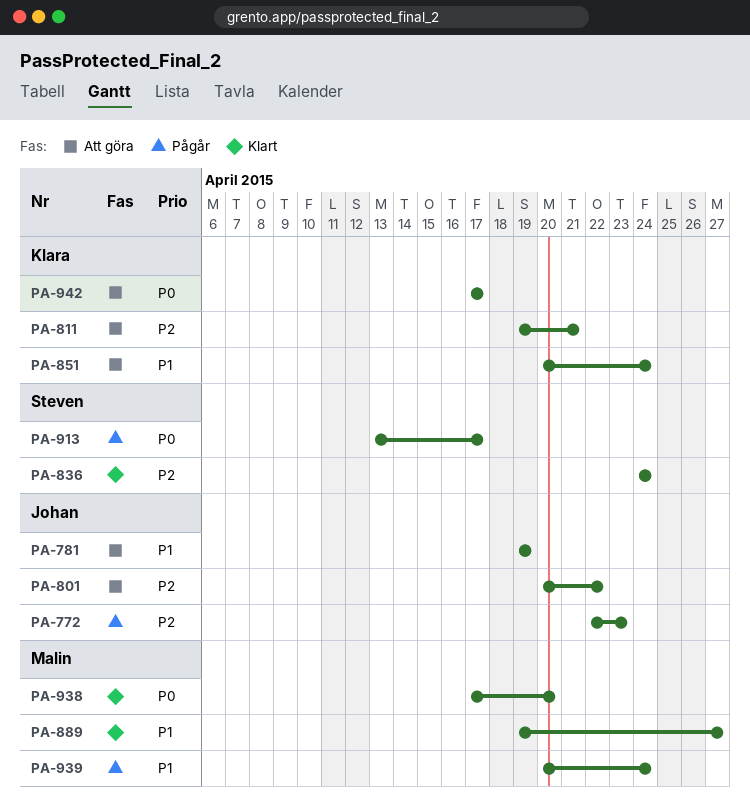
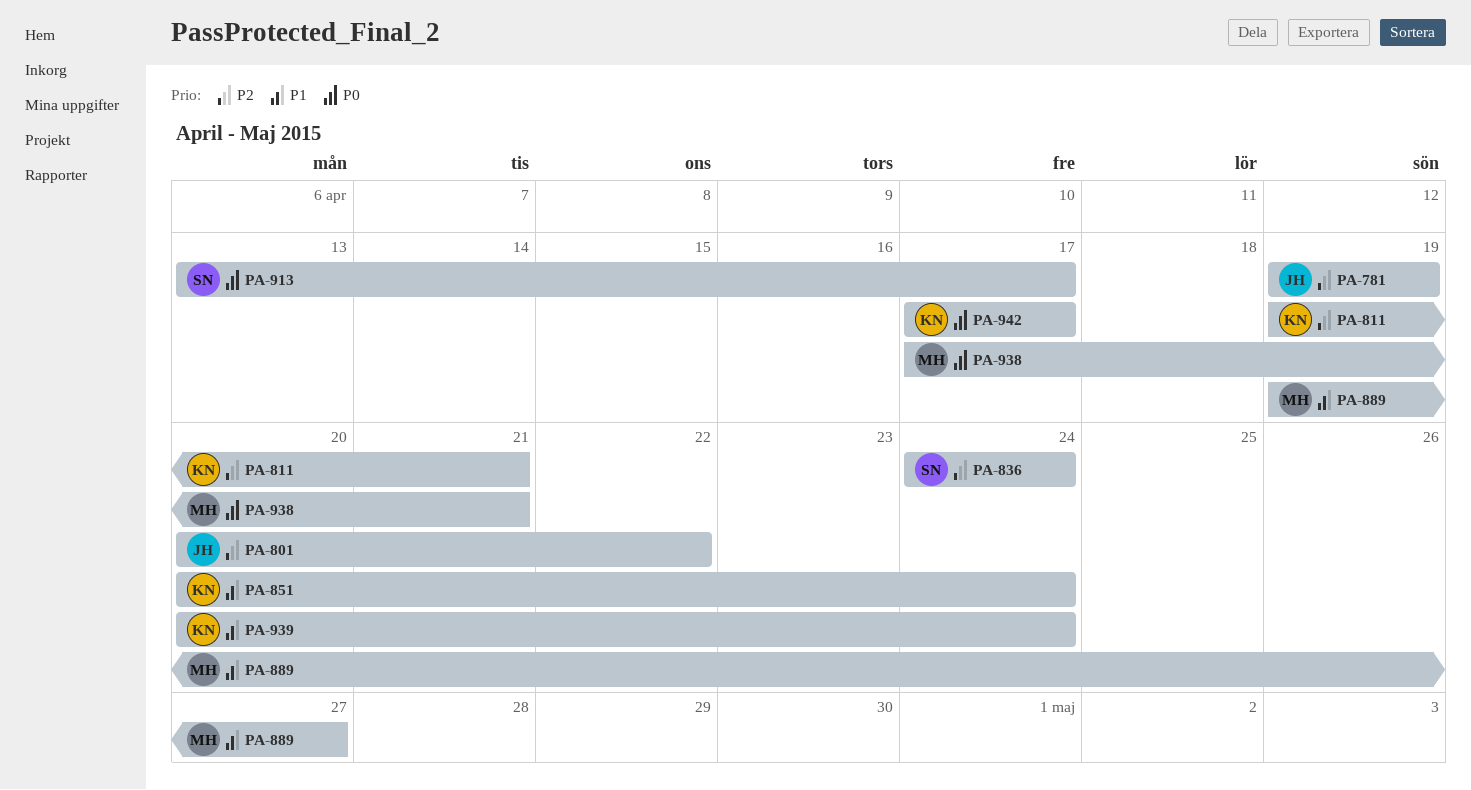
PA-772: present -> none
PA-781, priority: P1 -> P2
PA-938, due: Apr 20 -> Apr 21
PA-939, owner: Malin -> Klara

